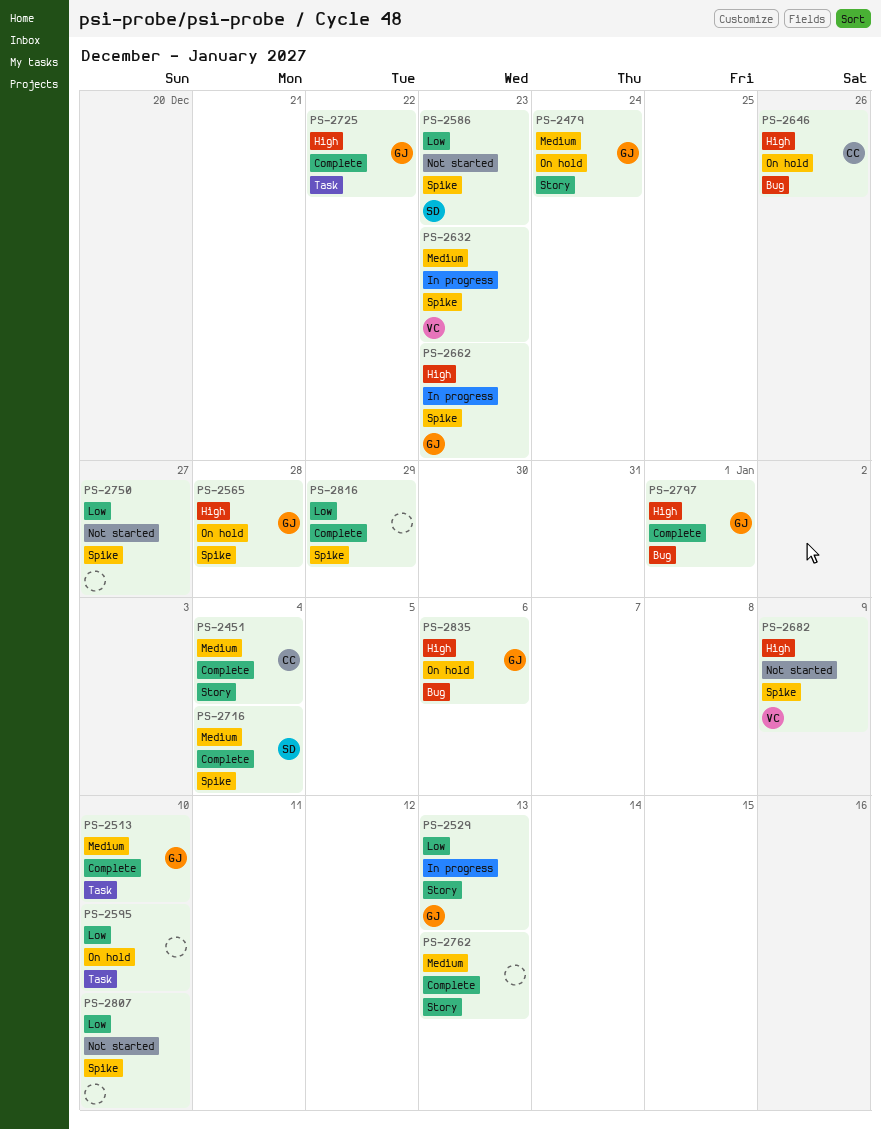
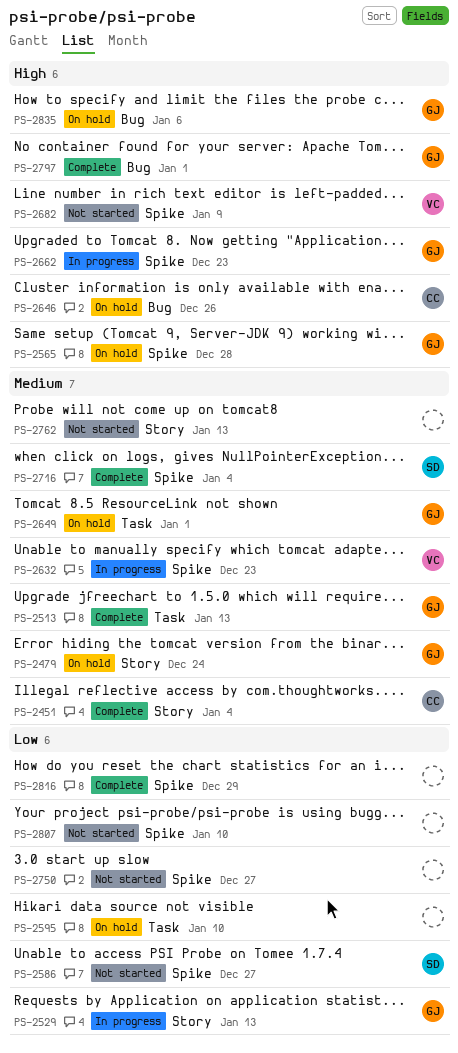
PS-2513, due: Jan 10 -> Jan 13
PS-2586, due: Dec 23 -> Dec 27
PS-2649: none -> present
PS-2725: present -> none
PS-2762, status: Complete -> Not started

